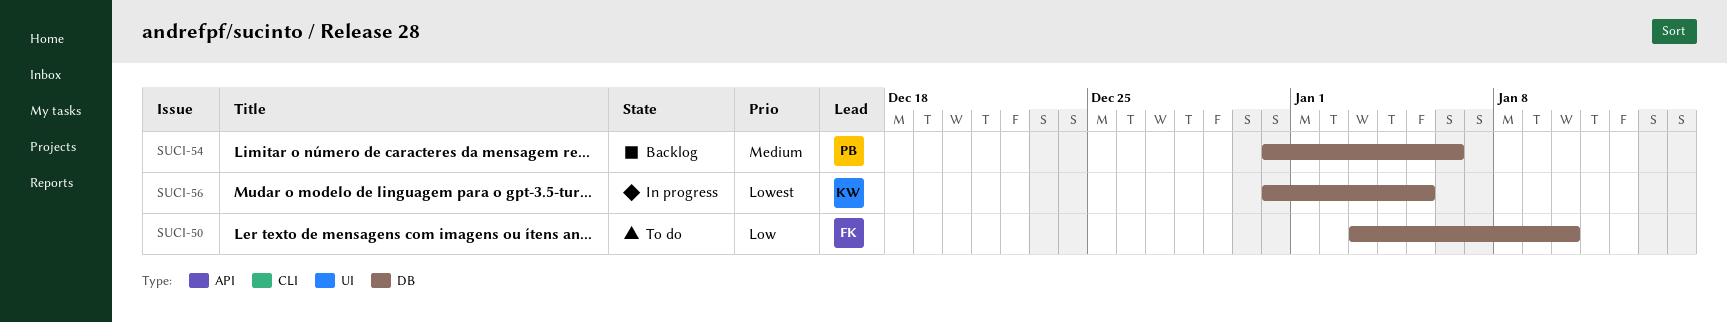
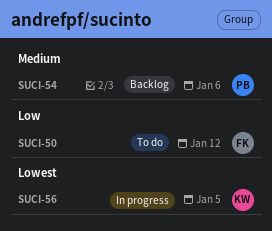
SUCI-50, due: Jan 10 -> Jan 12

